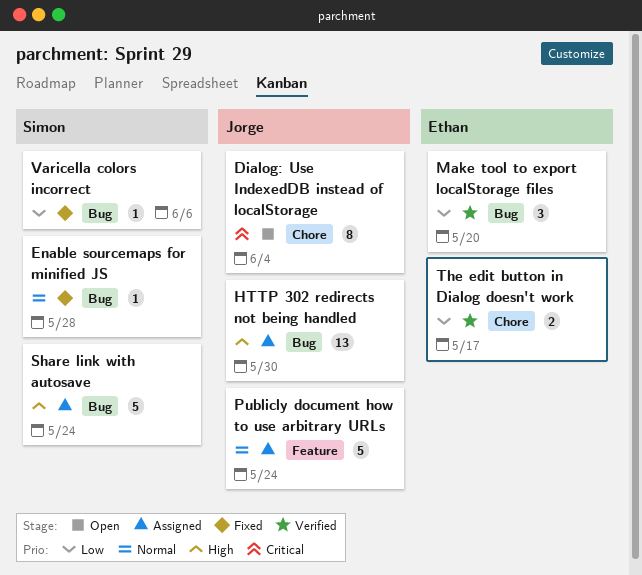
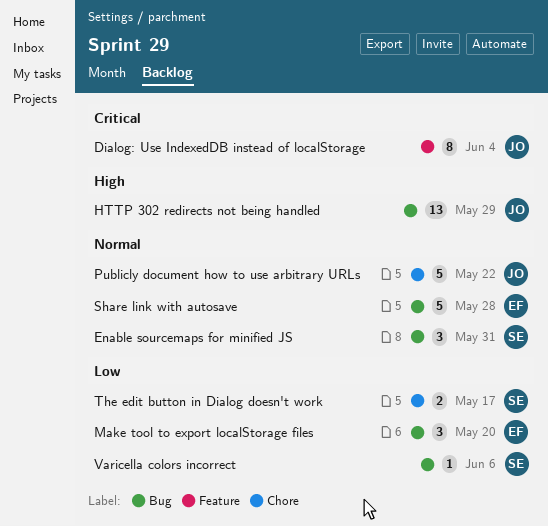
Dialog: Use IndexedDB instead of localStorage, label: Chore -> Feature
Enable sourcemaps for minified JS, estimate: 1 -> 3
Enable sourcemaps for minified JS, due: May 28 -> May 31
HTTP 302 redirects not being handled, due: May 30 -> May 29
Publicly document how to use arbitrary URLs, label: Feature -> Chore
Publicly document how to use arbitrary URLs, due: May 24 -> May 22
Share link with autosave, owner: Simon -> Ethan
Share link with autosave, priority: High -> Normal
Share link with autosave, due: May 24 -> May 28
The edit button in Dialog doesn't work, owner: Ethan -> Simon

